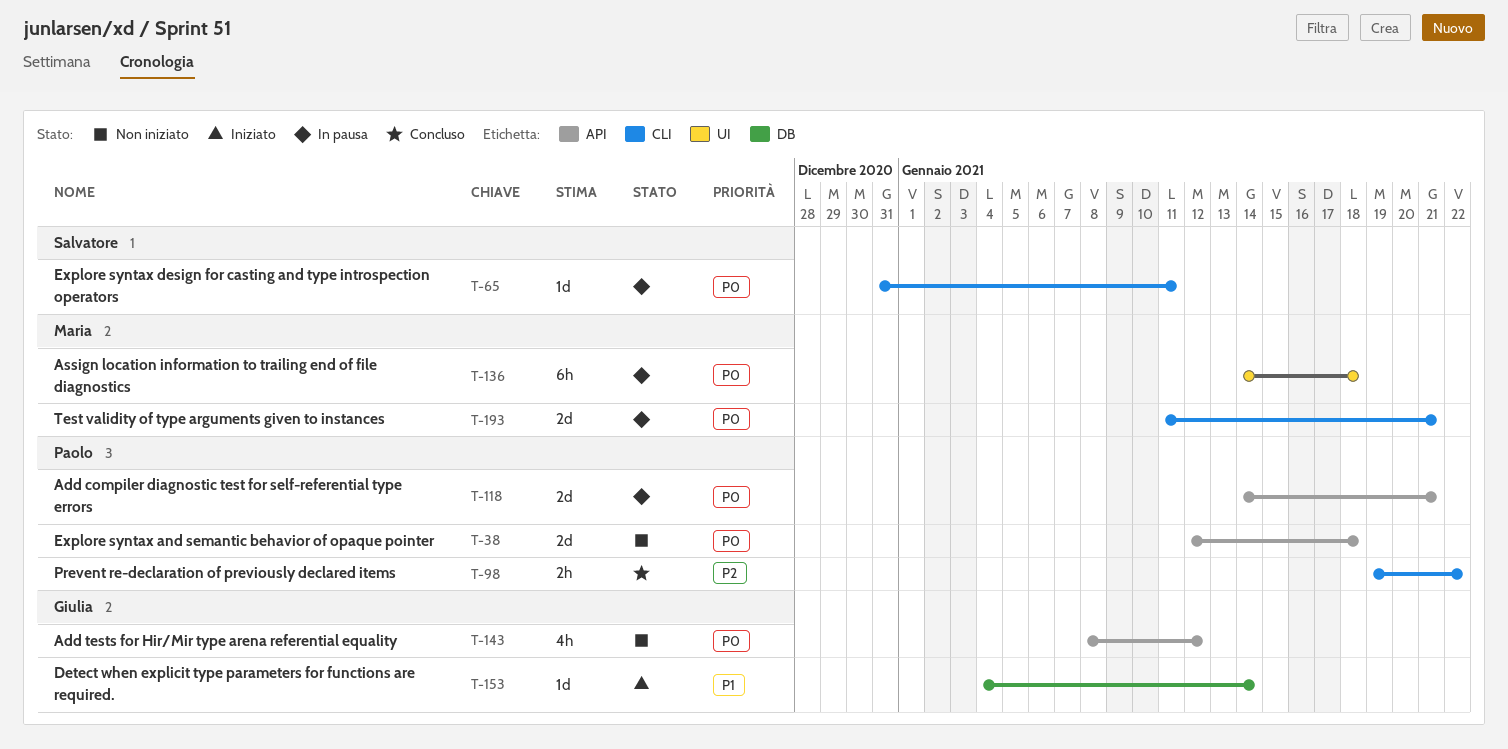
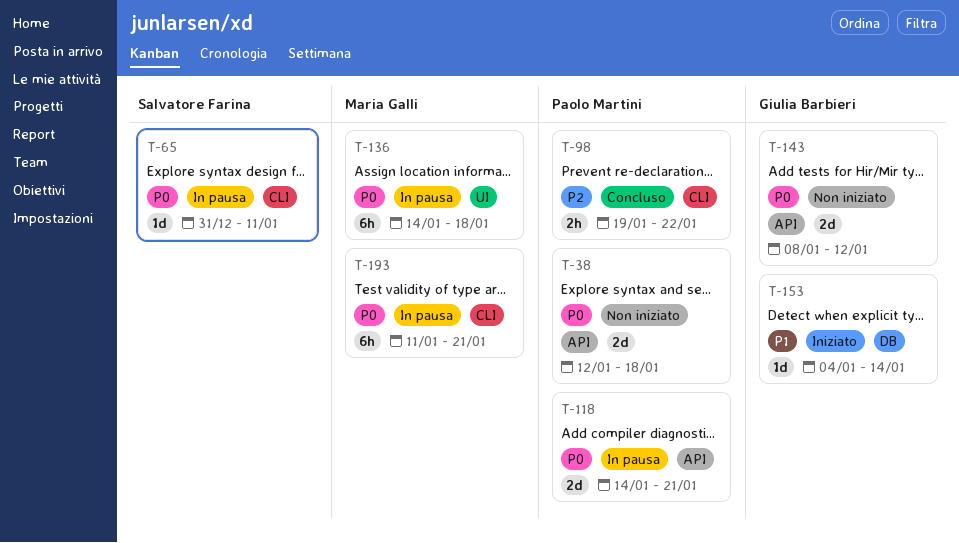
T-143, estimate: 4h -> 2d
T-193, estimate: 2d -> 6h

